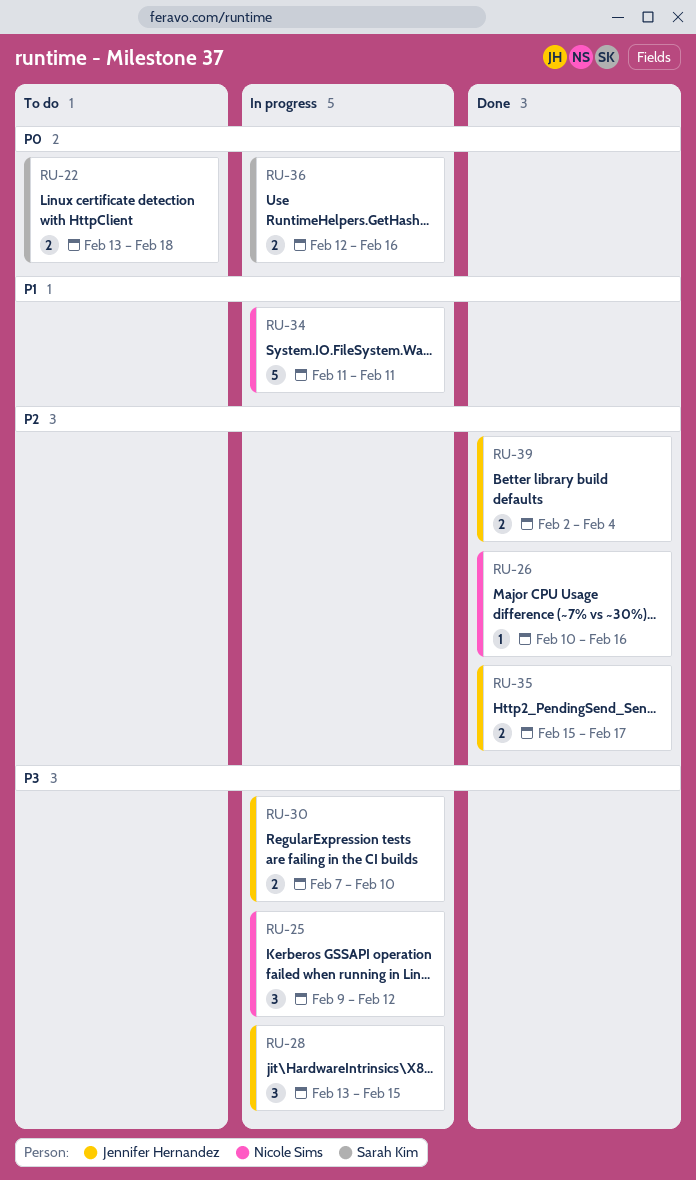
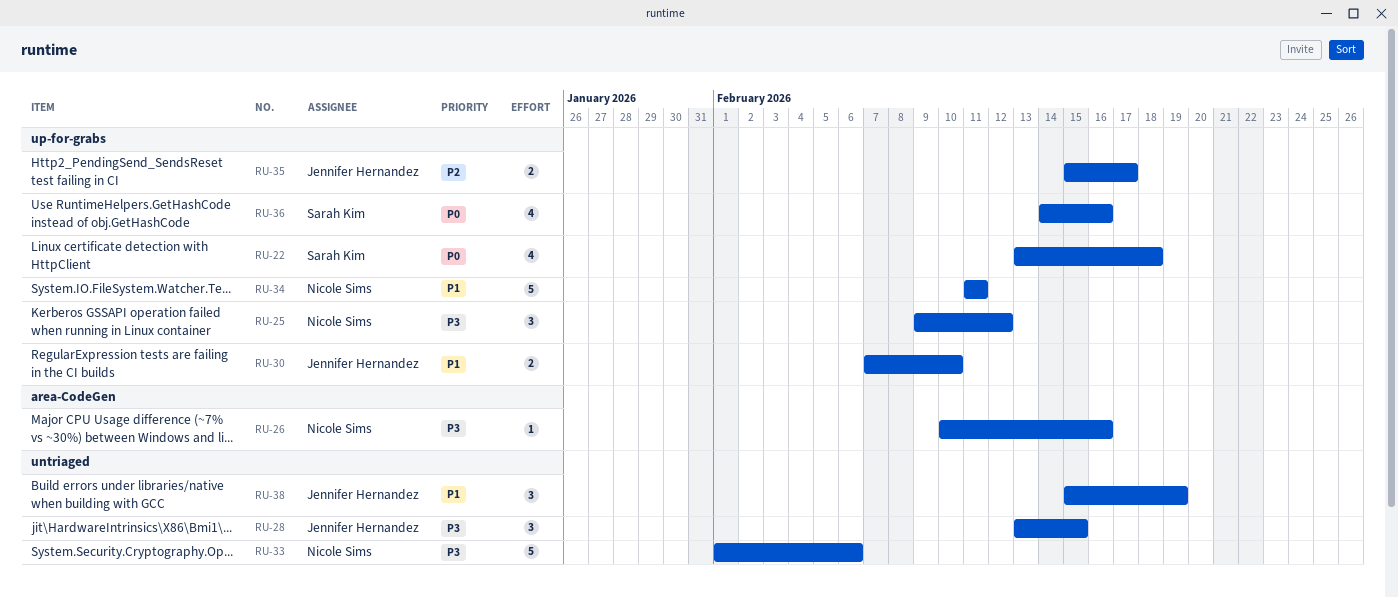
RU-22, estimate: 2 -> 4
RU-26, priority: P2 -> P3
RU-30, priority: P3 -> P1
RU-33: none -> present
RU-36, estimate: 2 -> 4
RU-36, start: Feb 12 -> Feb 14
RU-38: none -> present
RU-39: present -> none

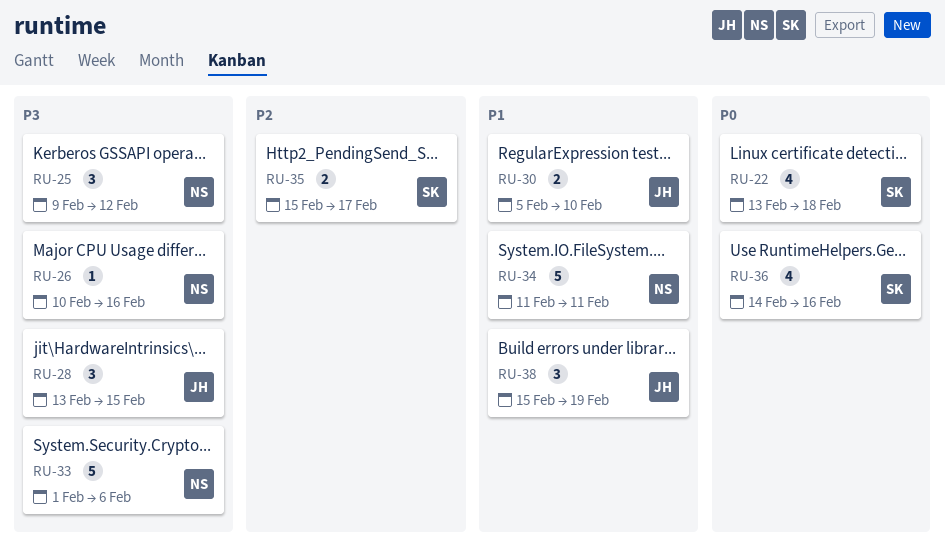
RU-30, start: Feb 7 -> Feb 5
RU-35, owner: Jennifer Hernandez -> Sarah Kim

